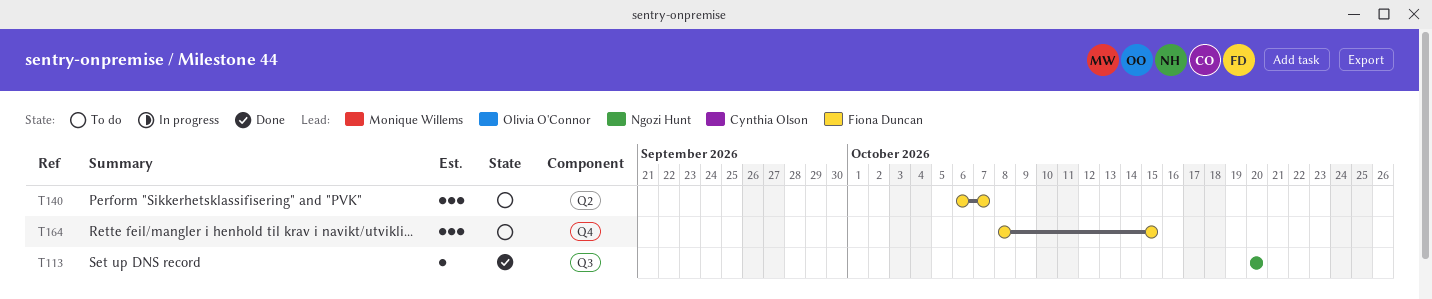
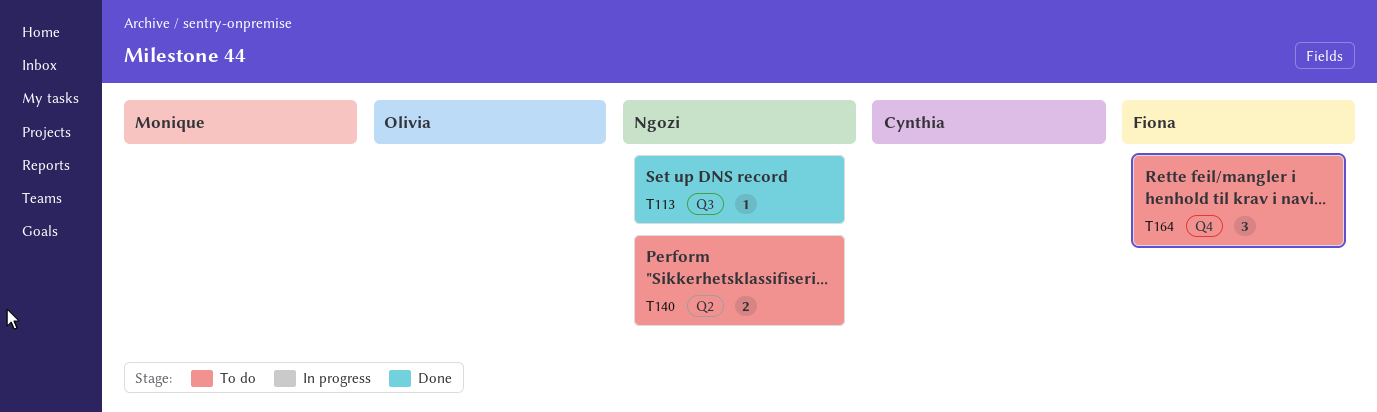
T140, owner: Fiona Duncan -> Ngozi Hunt
T140, estimate: 3 -> 2

